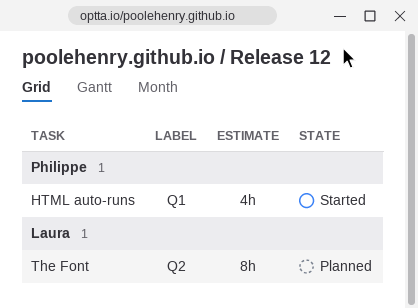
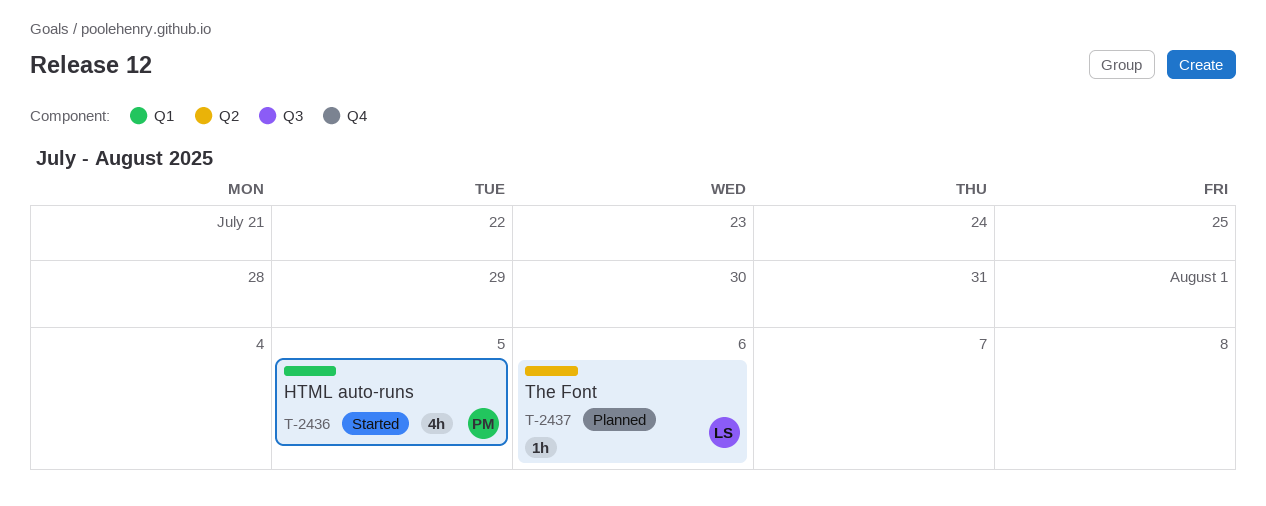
The Font, estimate: 8h -> 1h

